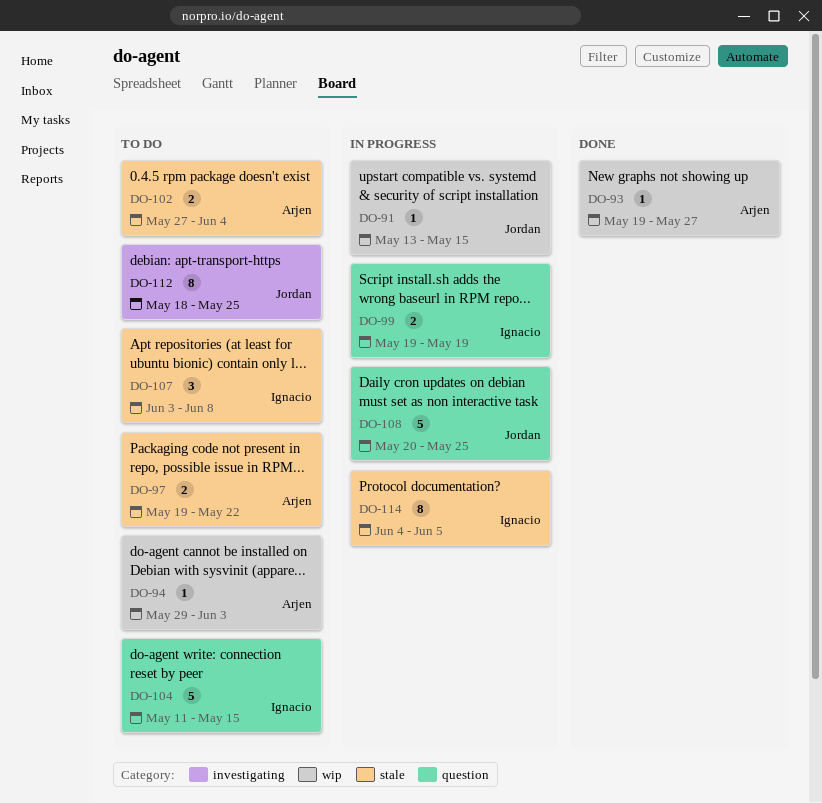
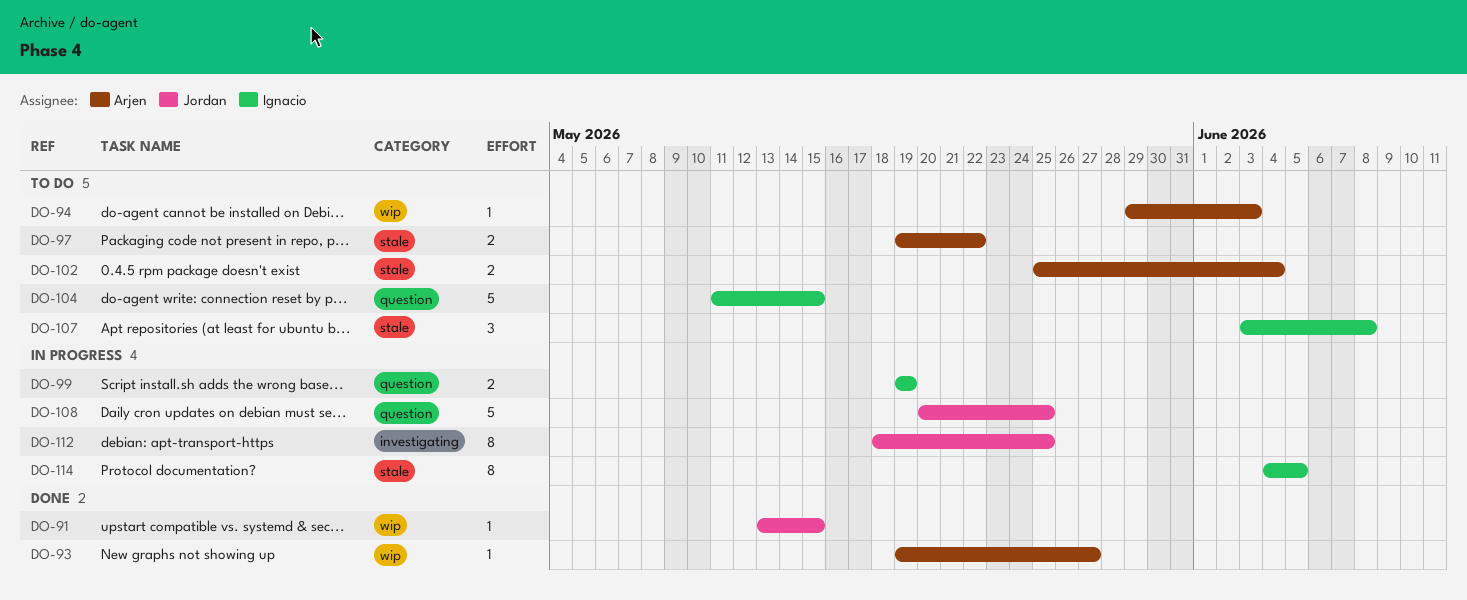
DO-91, status: In progress -> Done
DO-102, start: May 27 -> May 25
DO-112, status: To do -> In progress

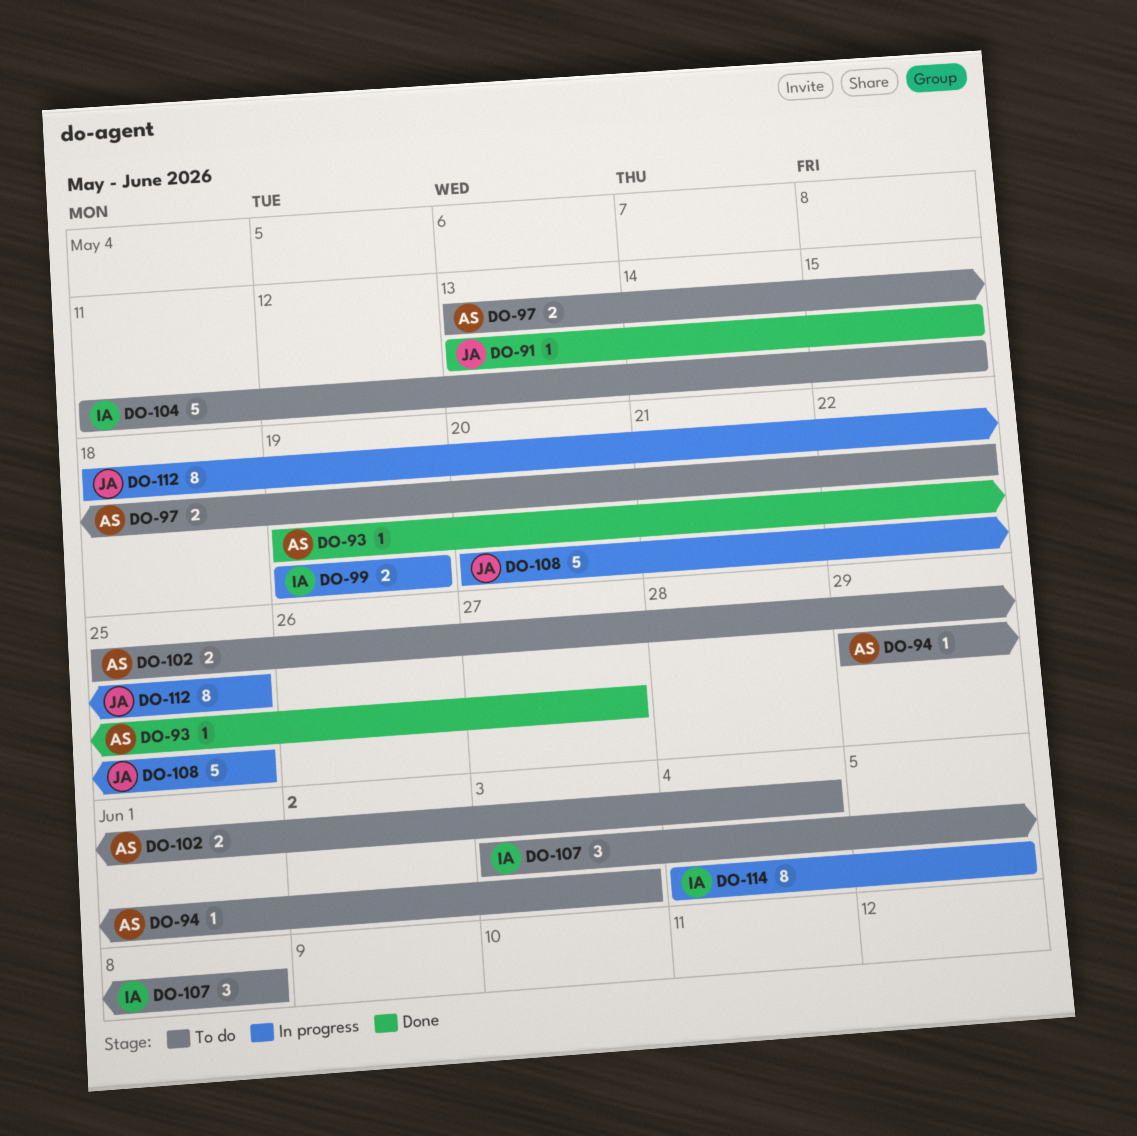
DO-97, start: May 19 -> May 13

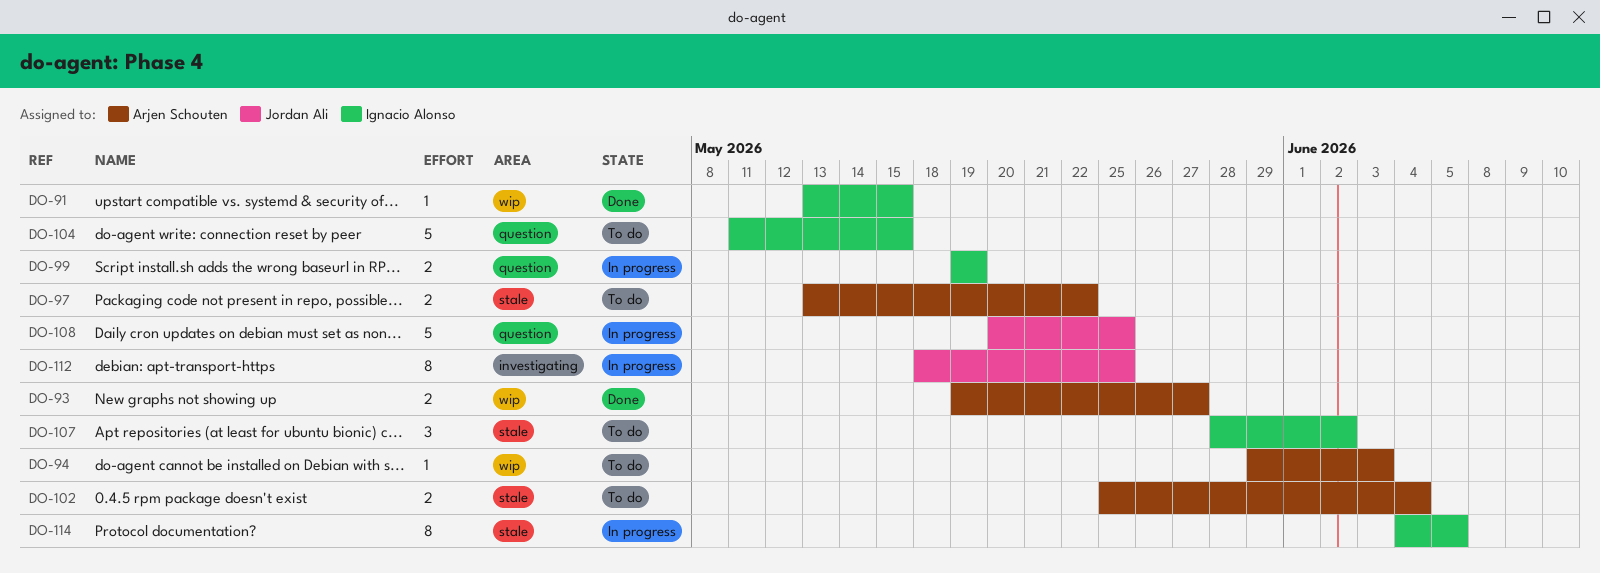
DO-91, owner: Jordan Ali -> Ignacio Alonso
DO-93, estimate: 1 -> 2
DO-107, start: Jun 3 -> May 28
DO-107, due: Jun 8 -> Jun 2

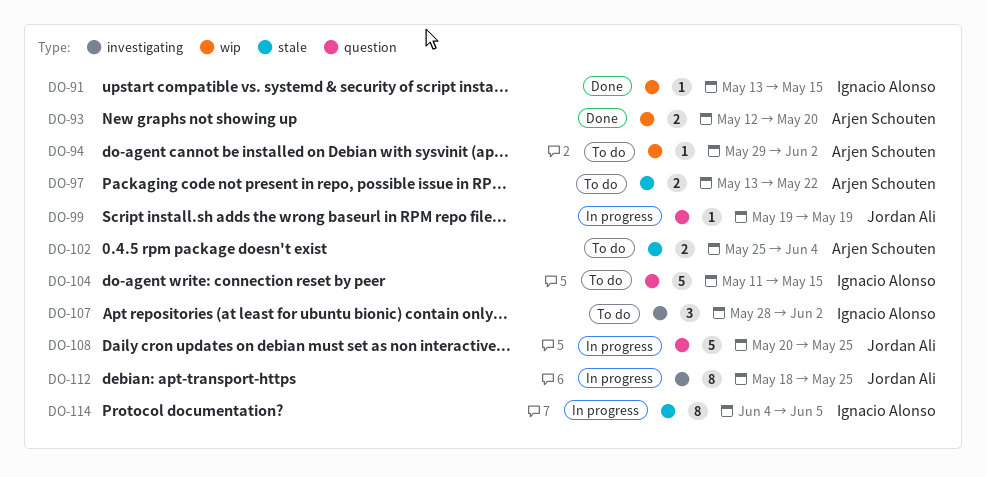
DO-93, start: May 19 -> May 12
DO-93, due: May 27 -> May 20
DO-94, due: Jun 3 -> Jun 2
DO-99, owner: Ignacio Alonso -> Jordan Ali
DO-99, estimate: 2 -> 1
DO-107, label: stale -> investigating

